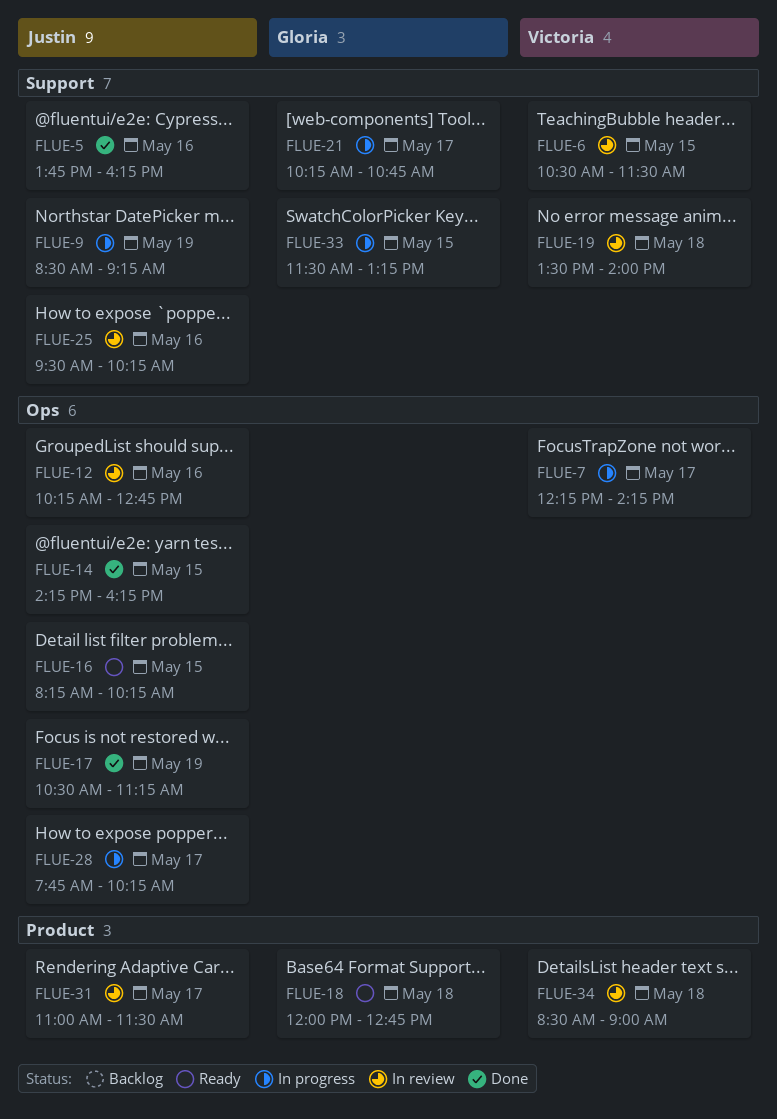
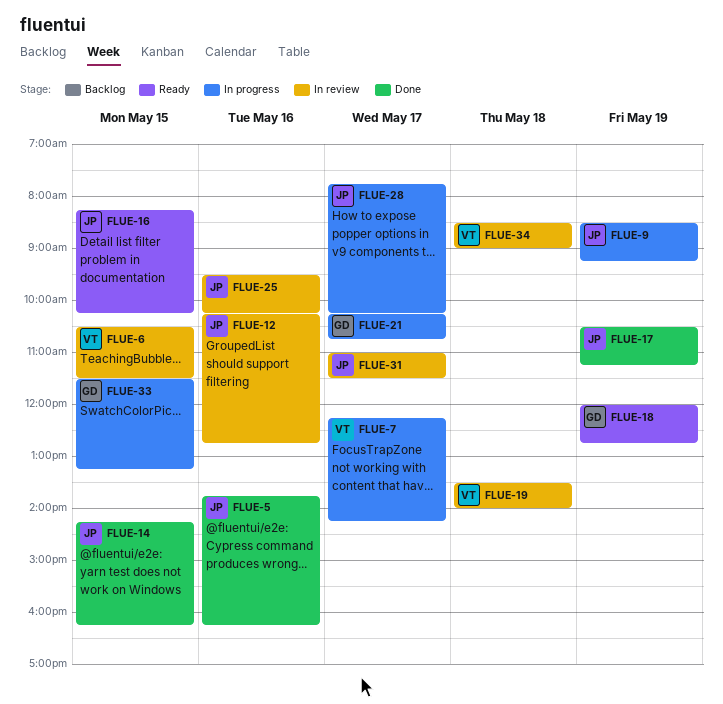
FLUE-18, day: May 18 -> May 19

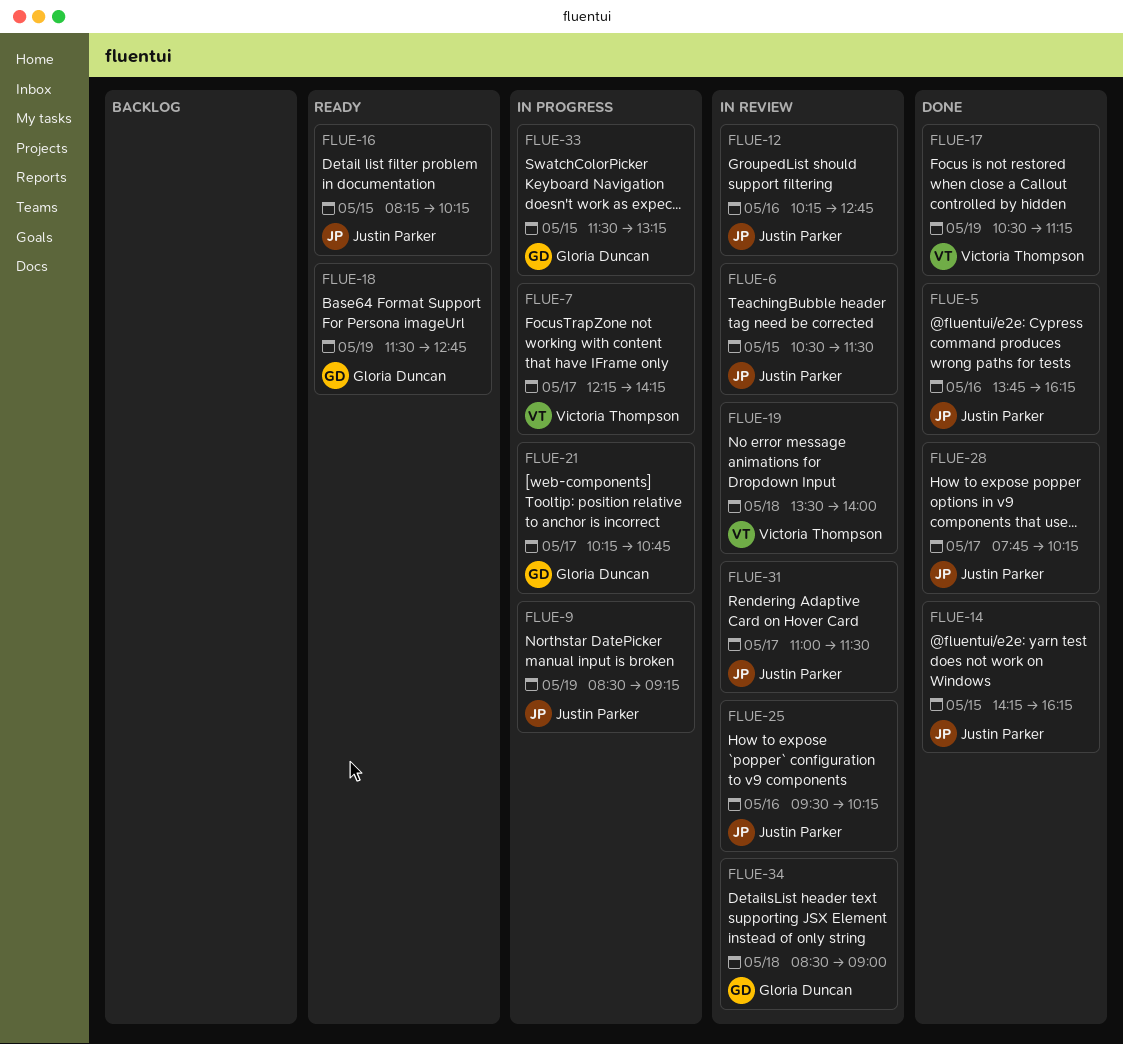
FLUE-6, owner: Victoria Thompson -> Justin Parker
FLUE-17, owner: Justin Parker -> Victoria Thompson
FLUE-18, begins: 12:00 -> 11:30
FLUE-28, status: In progress -> Done
FLUE-34, owner: Victoria Thompson -> Gloria Duncan

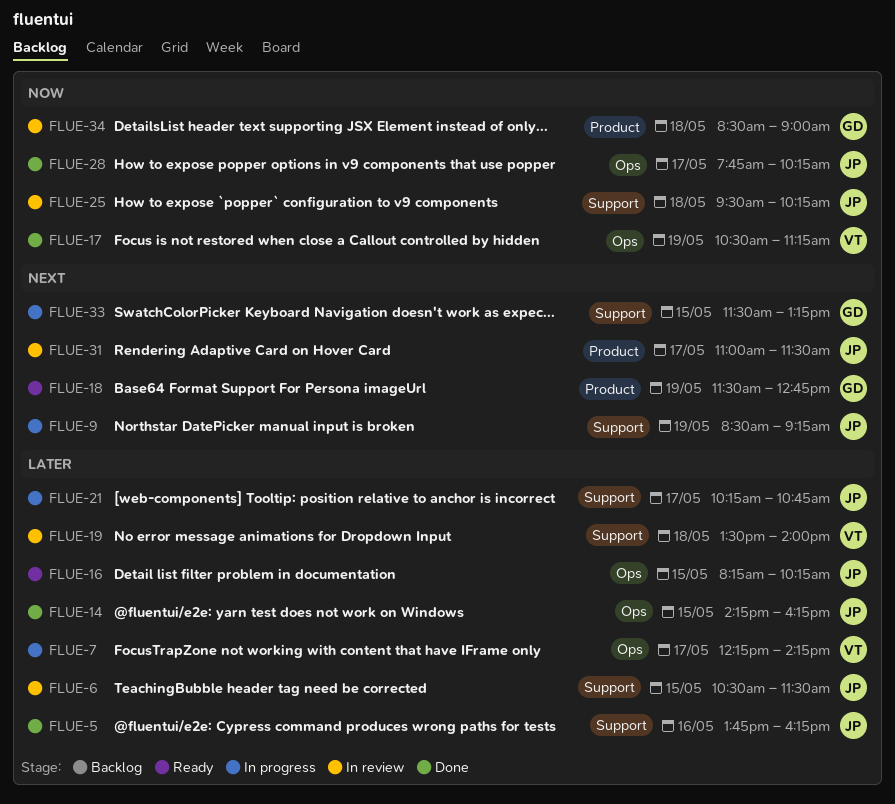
FLUE-12: present -> none
FLUE-21, owner: Gloria Duncan -> Justin Parker
FLUE-25, day: May 16 -> May 18

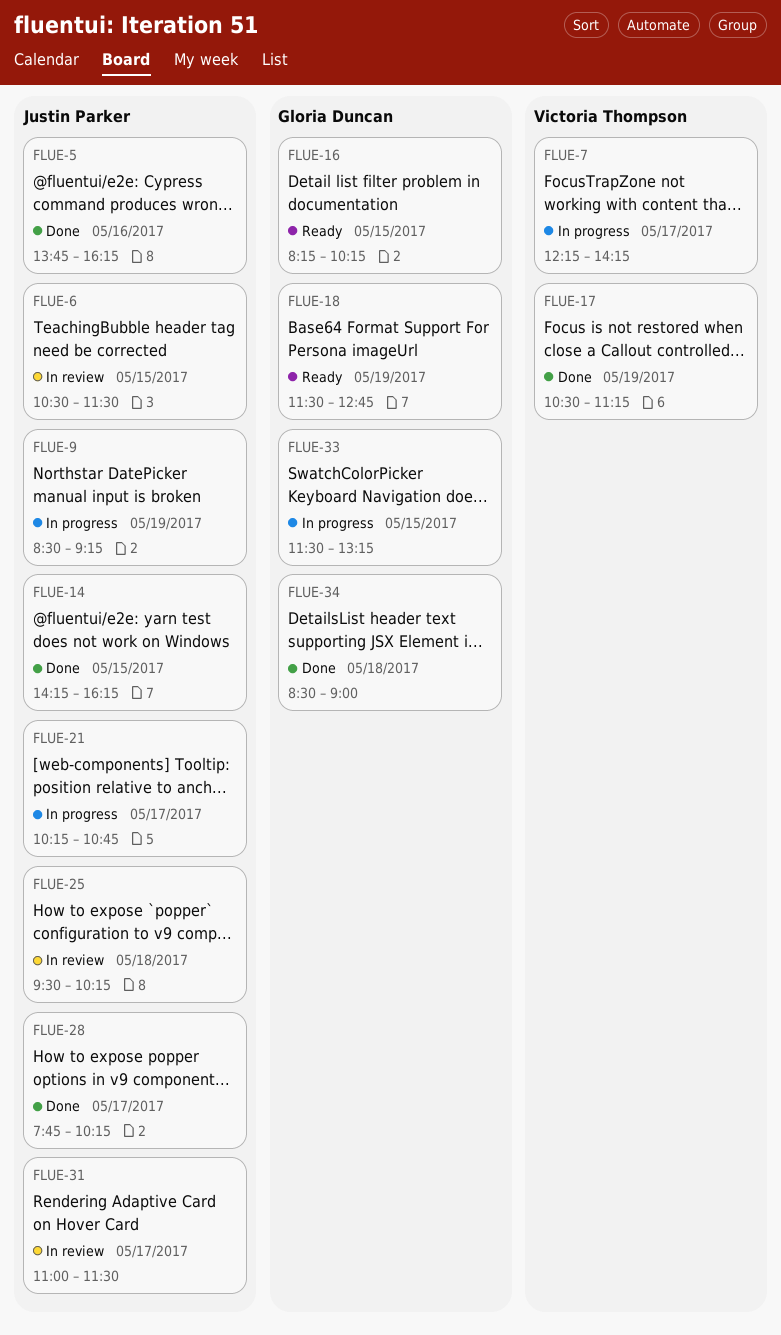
FLUE-16, owner: Justin Parker -> Gloria Duncan
FLUE-19: present -> none
FLUE-34, status: In review -> Done

